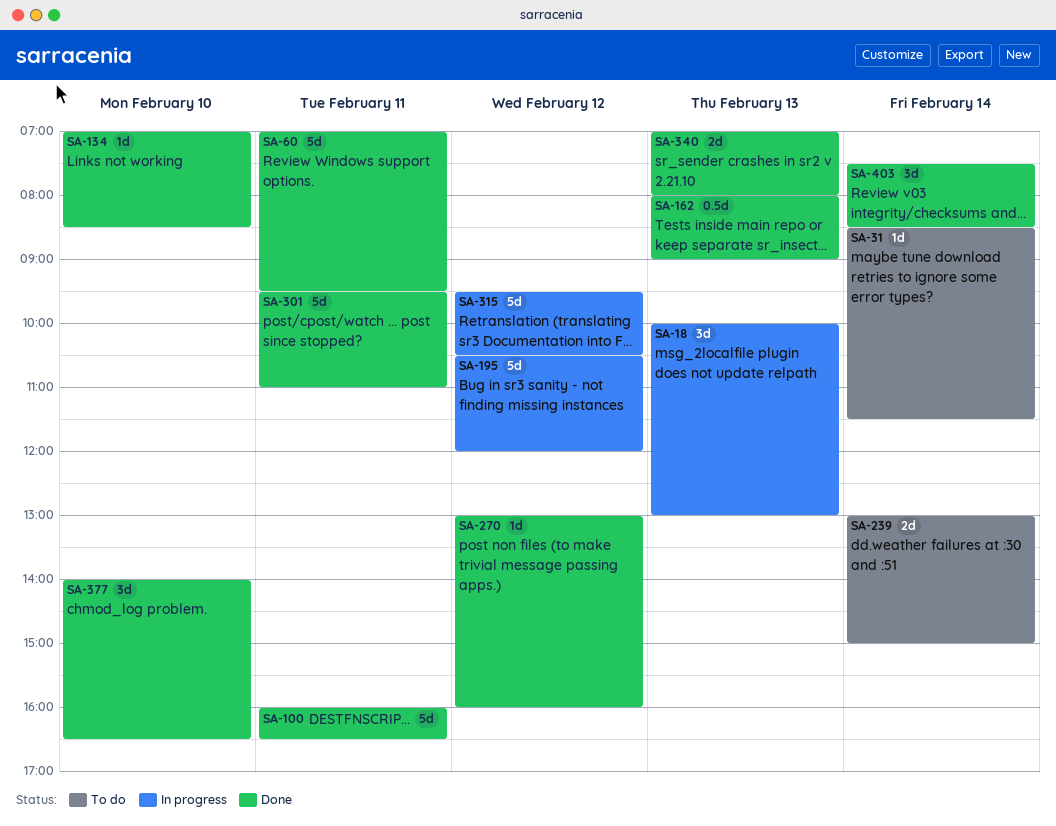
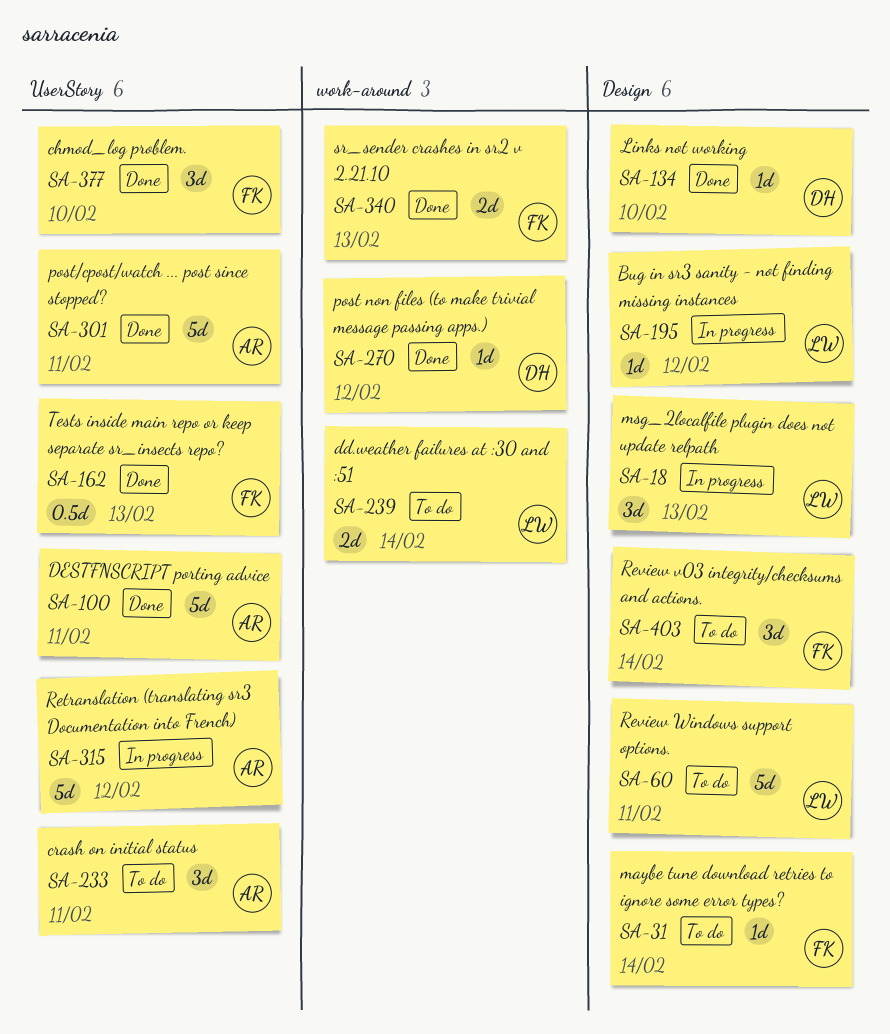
SA-60, status: Done -> To do
SA-195, estimate: 5d -> 1d
SA-233: none -> present
SA-403, status: Done -> To do

